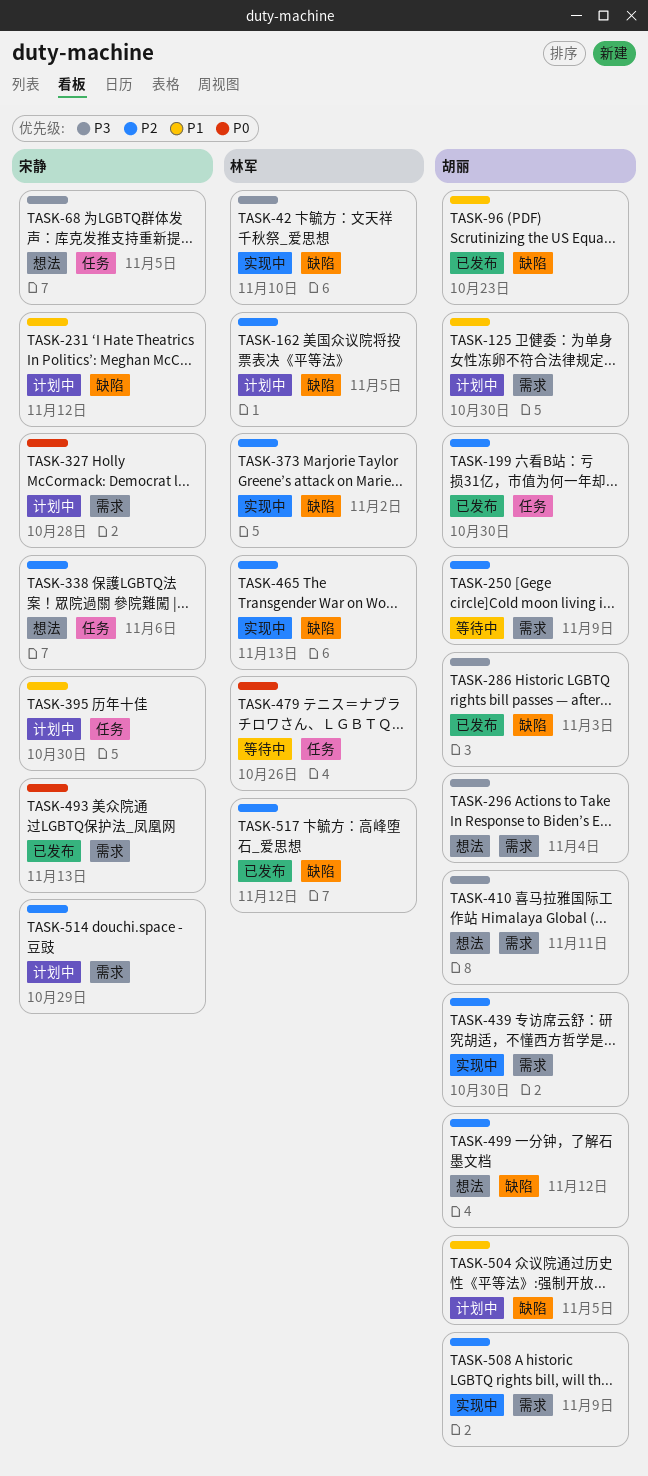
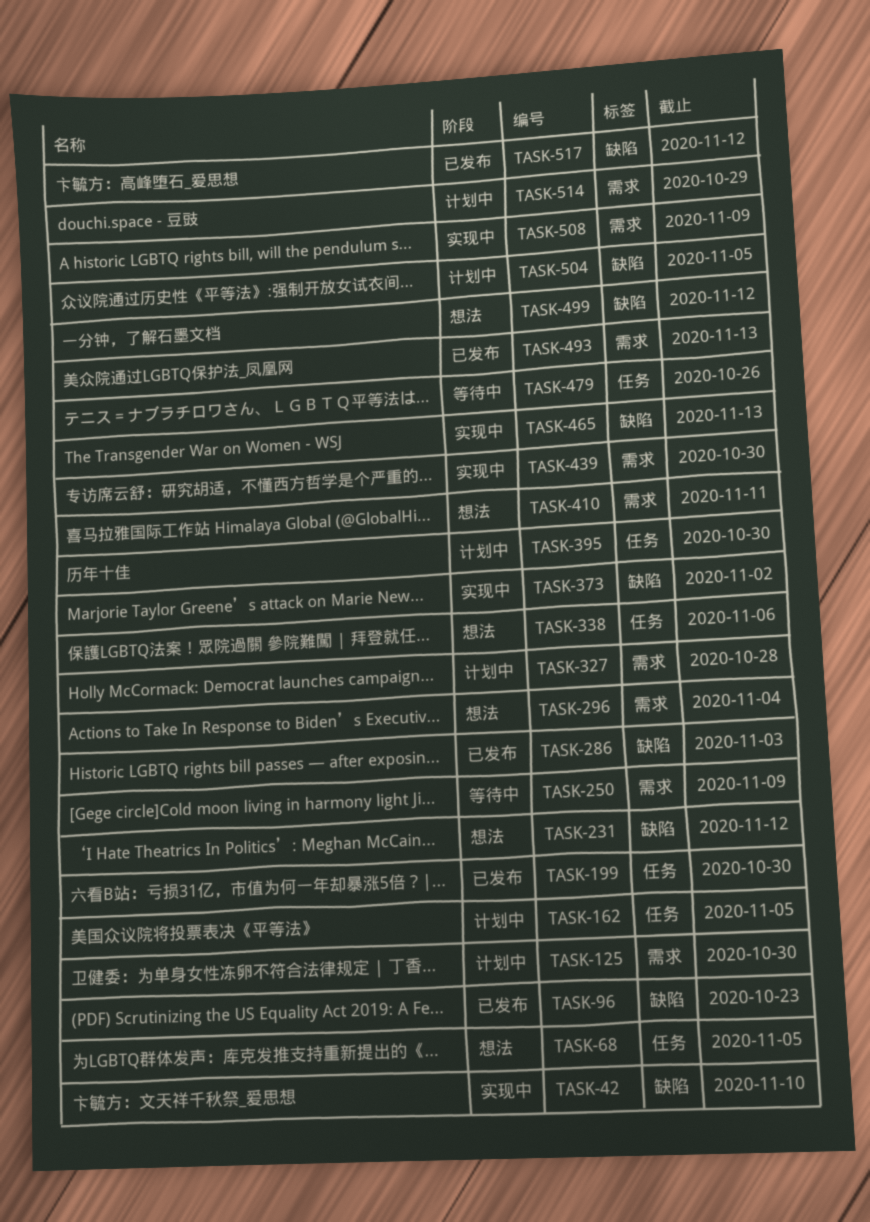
TASK-162, label: 缺陷 -> 任务
TASK-231, status: 计划中 -> 想法

